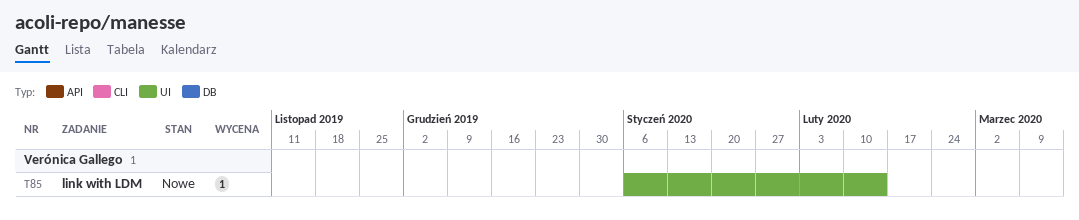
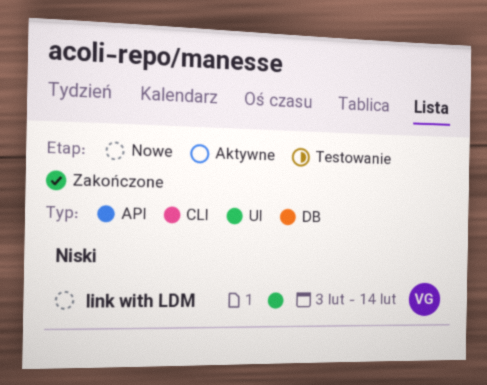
link with LDM, start: Jan 6 -> Feb 3

